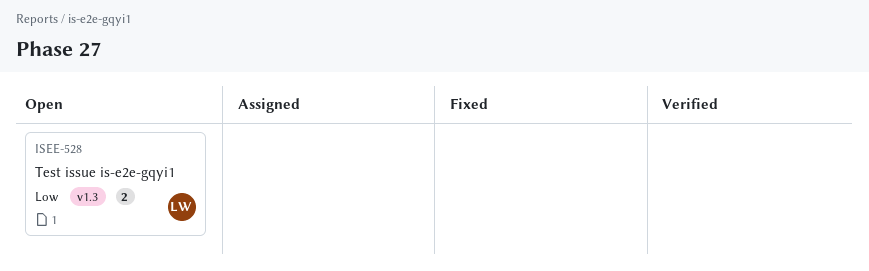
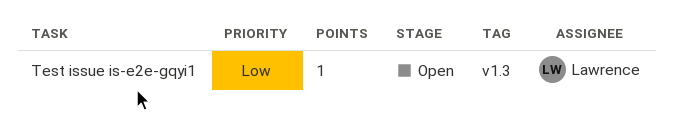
Test issue is-e2e-gqyi1, estimate: 2 -> 1

